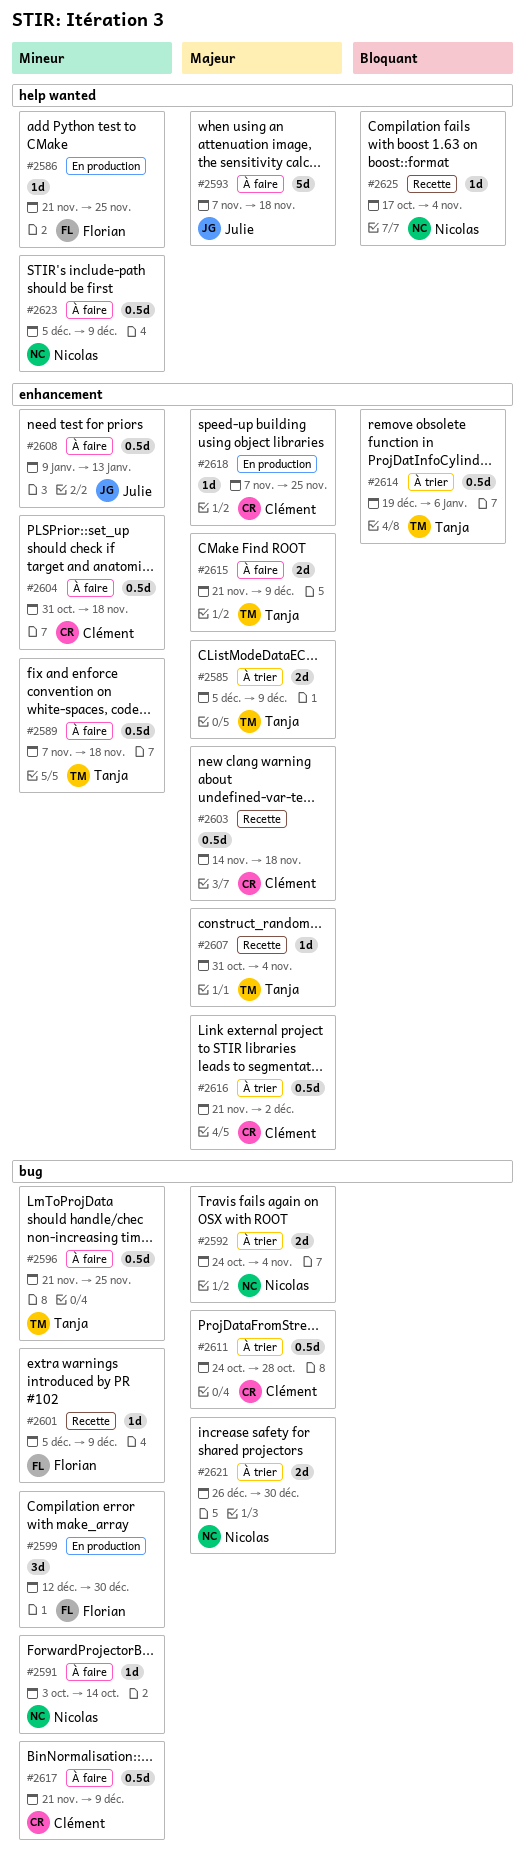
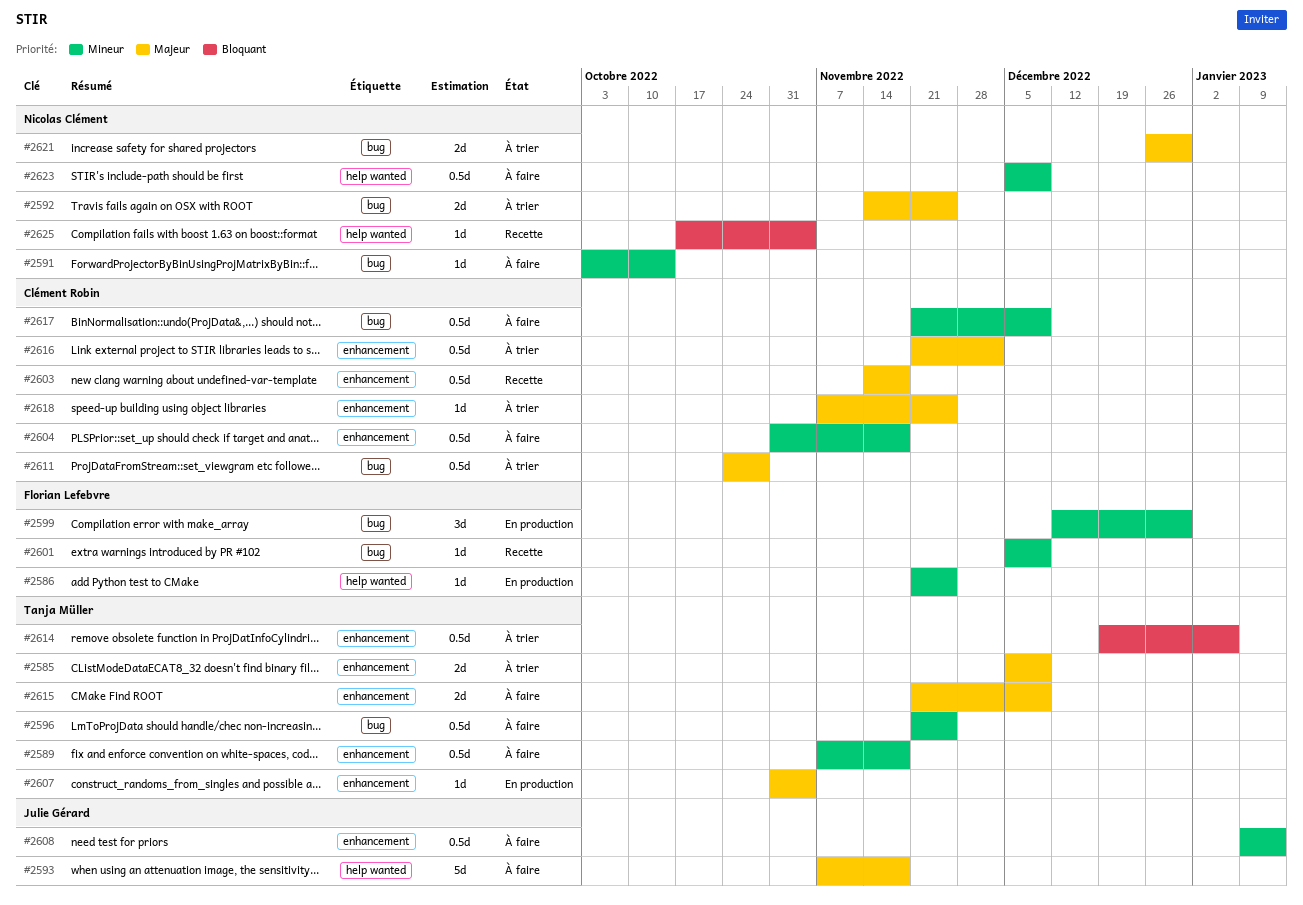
#2592, start: Oct 24 -> Nov 14
#2592, due: Nov 4 -> Nov 25
#2607, status: Recette -> En production
#2618, status: En production -> À trier

